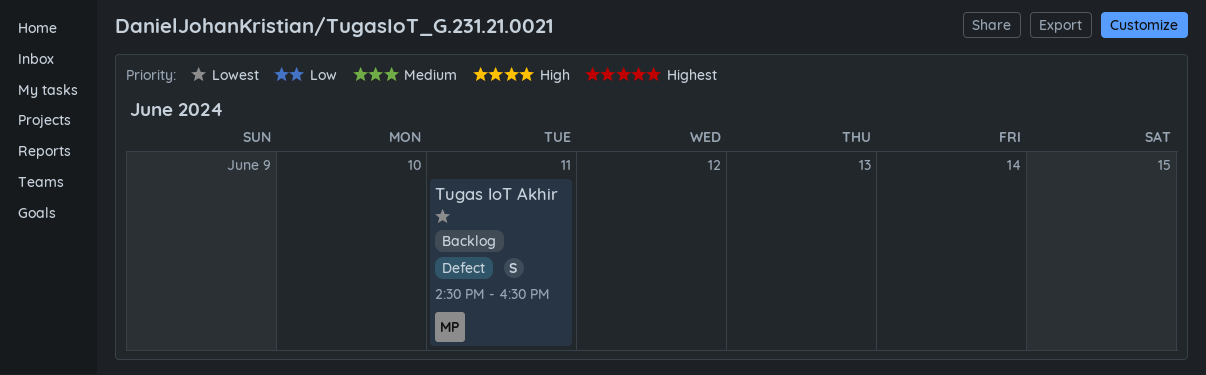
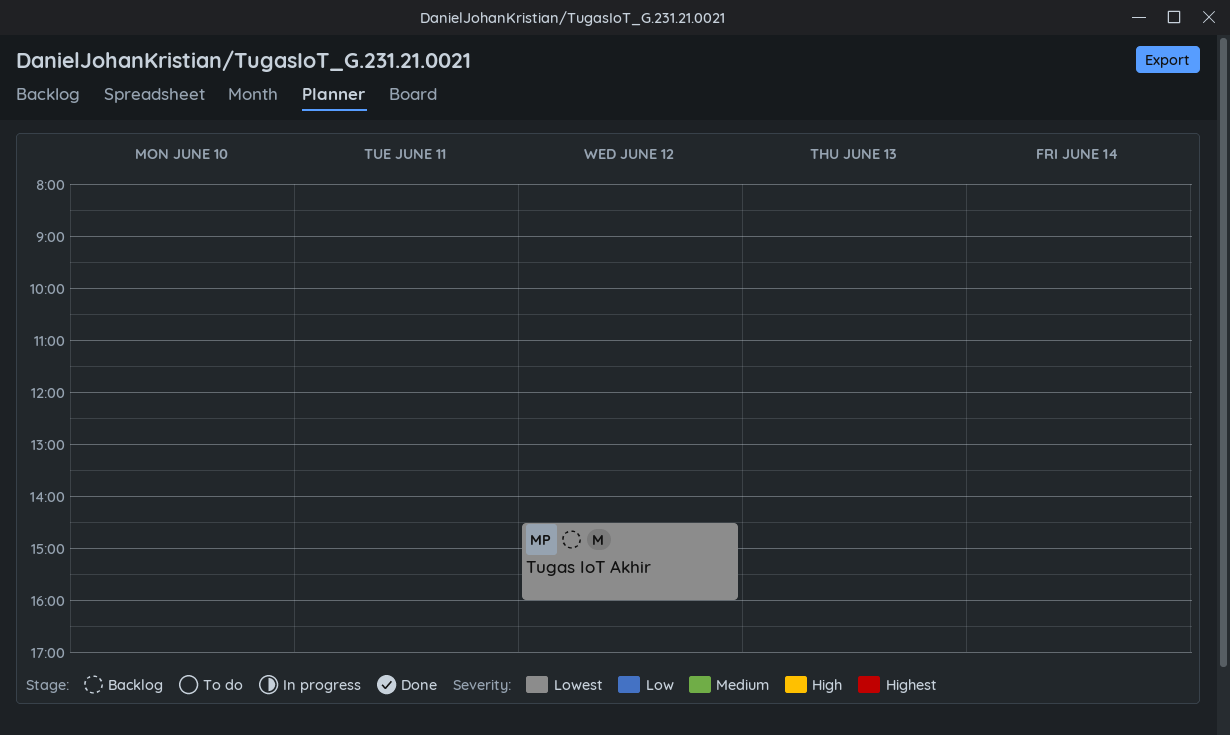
Tugas IoT Akhir, estimate: S -> M
Tugas IoT Akhir, day: Jun 11 -> Jun 12
Tugas IoT Akhir, ends: 16:30 -> 16:00

